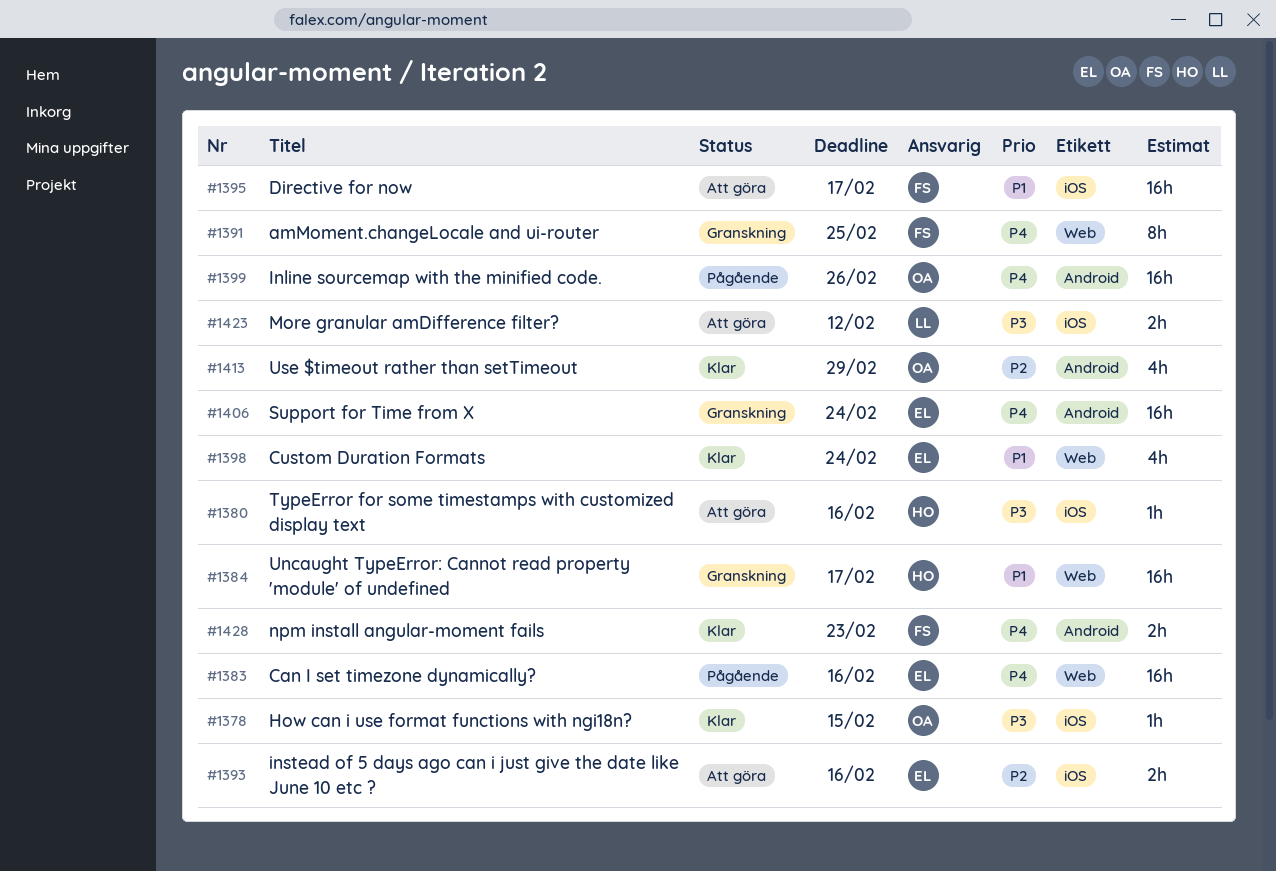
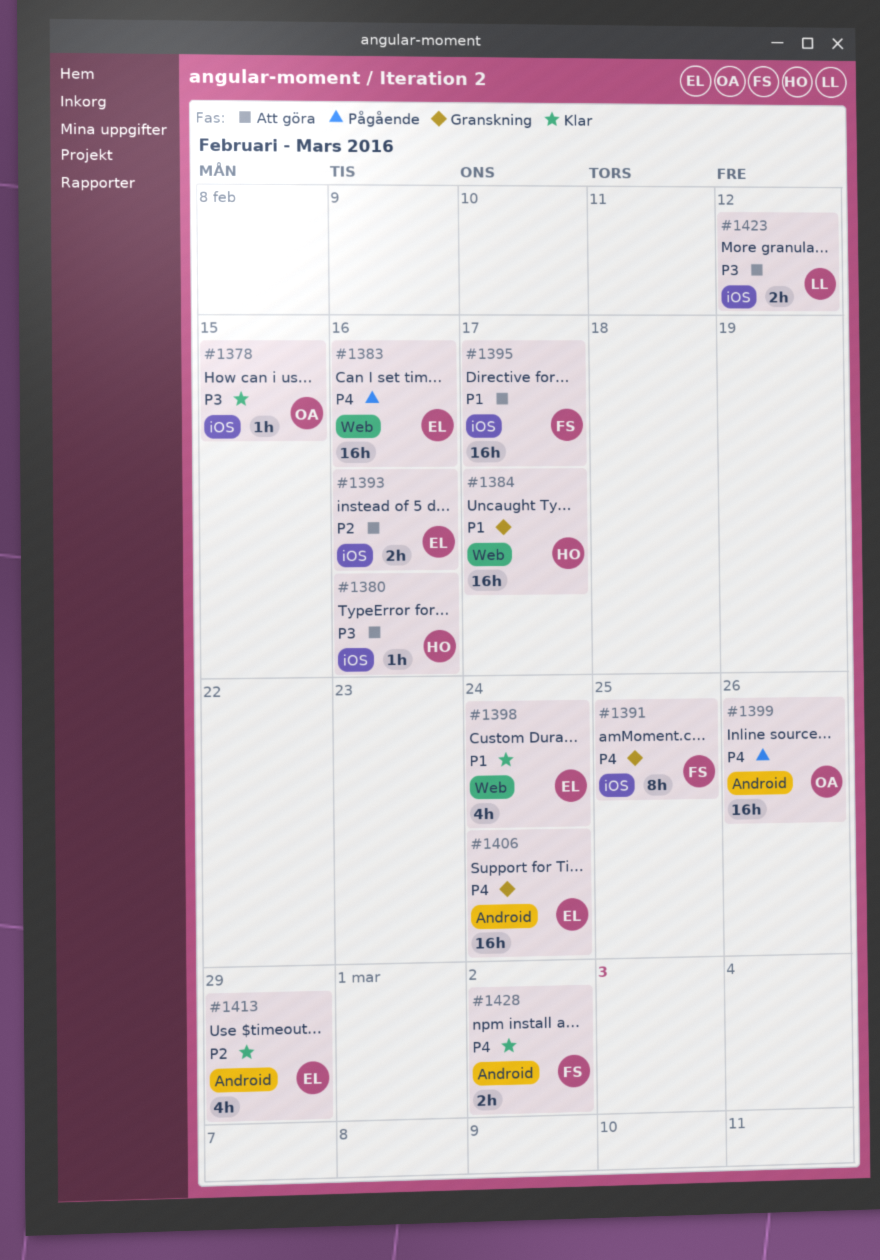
#1391, label: Web -> iOS
#1413, owner: OA -> EL
#1428, due: Feb 23 -> Mar 2

